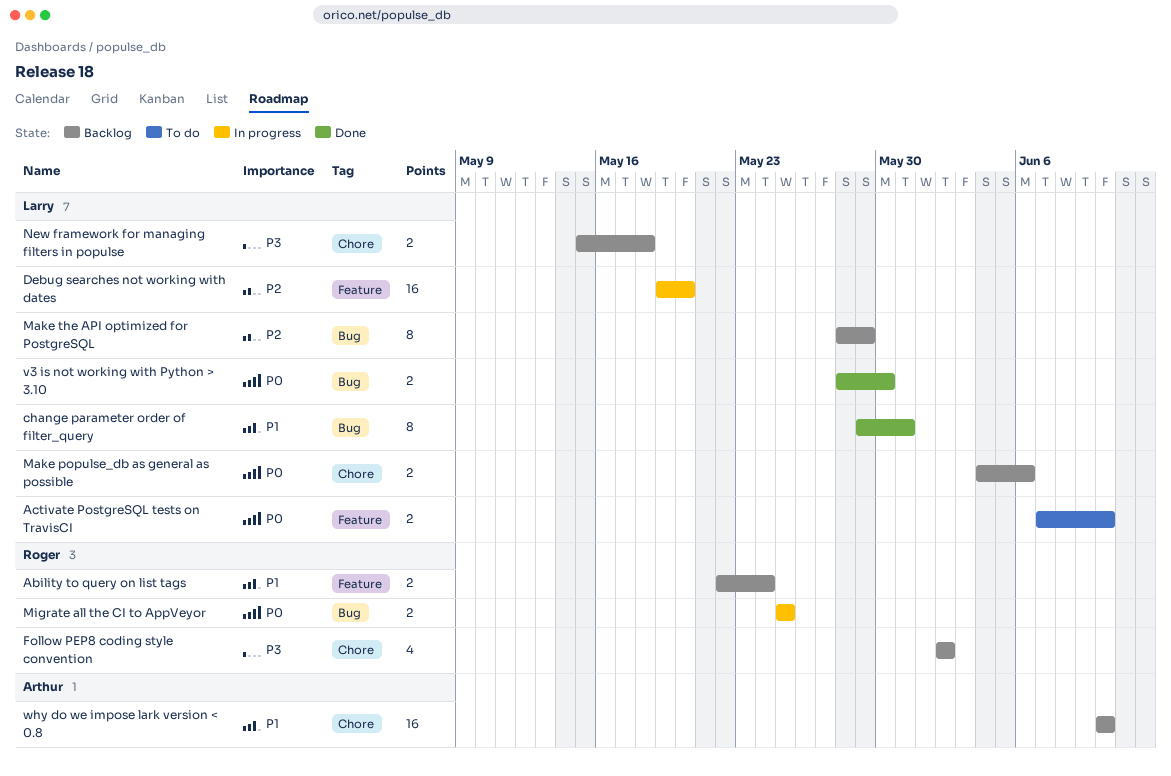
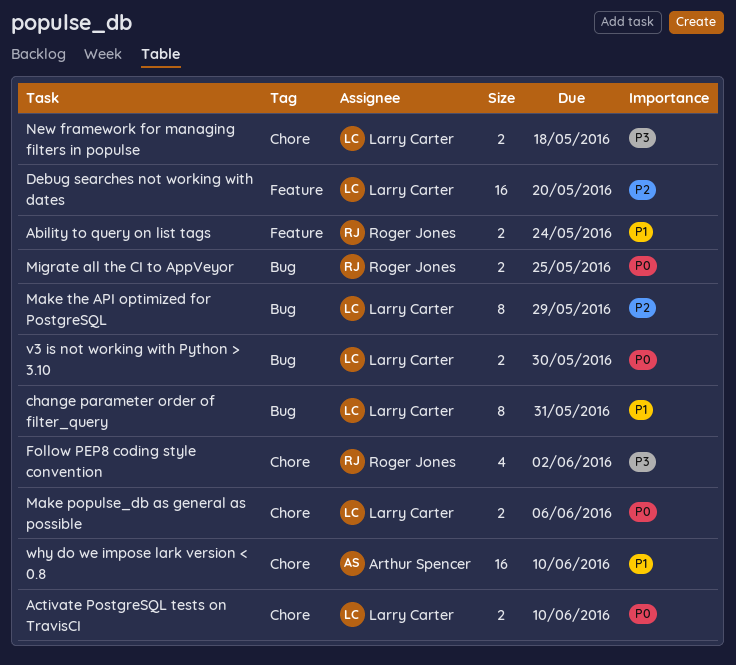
Activate PostgreSQL tests on TravisCI, label: Feature -> Chore

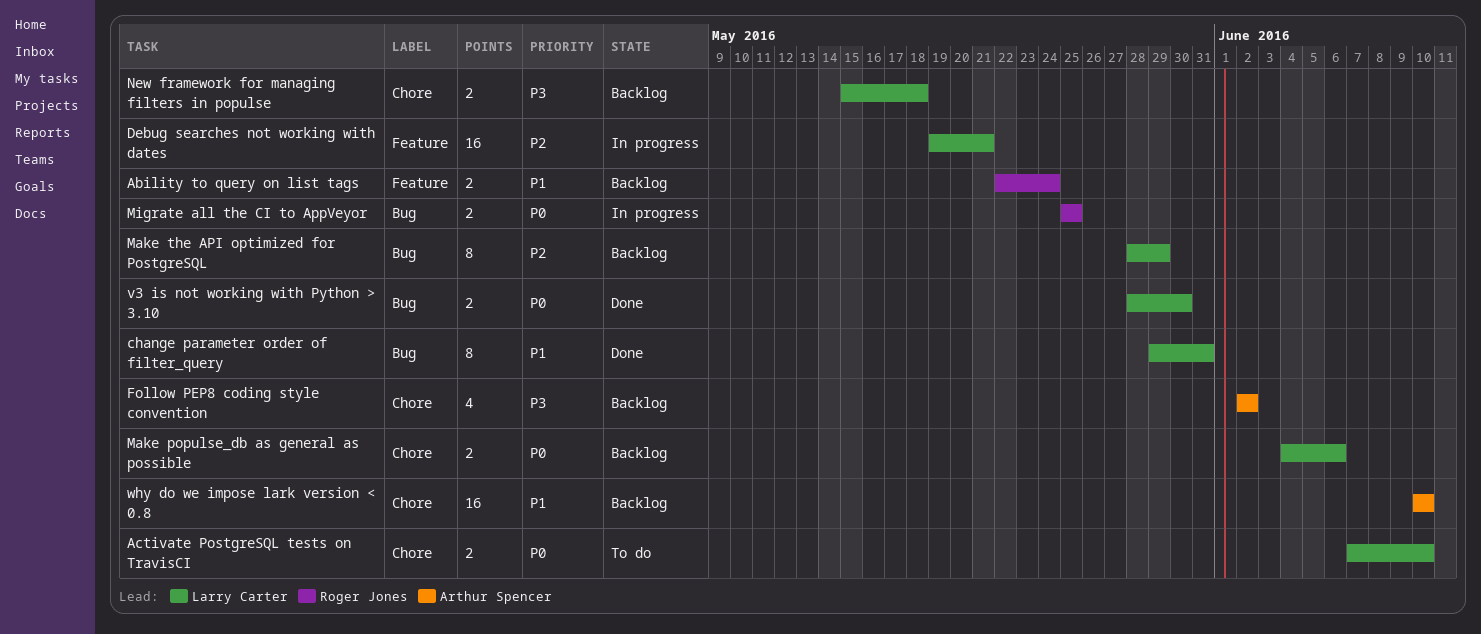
Debug searches not working with dates, due: May 20 -> May 21
Follow PEP8 coding style convention, owner: Roger Jones -> Arthur Spencer

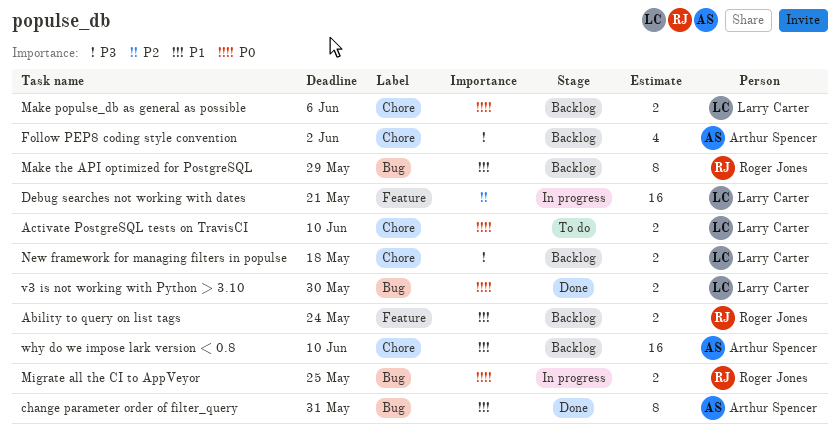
change parameter order of filter_query, owner: Larry Carter -> Arthur Spencer
Make the API optimized for PostgreSQL, owner: Larry Carter -> Roger Jones
Make the API optimized for PostgreSQL, priority: P2 -> P1

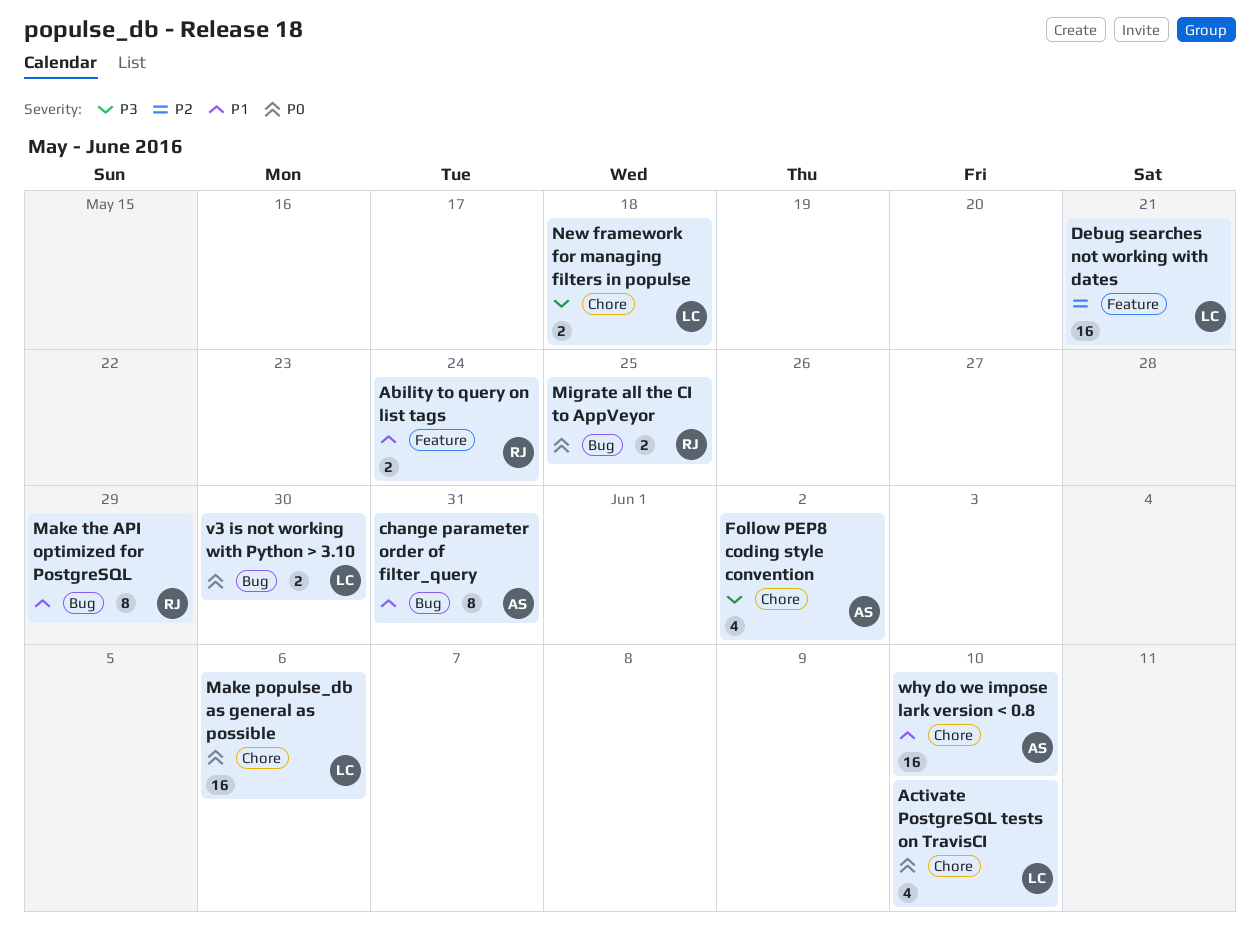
Activate PostgreSQL tests on TravisCI, estimate: 2 -> 4
Make populse_db as general as possible, estimate: 2 -> 16

